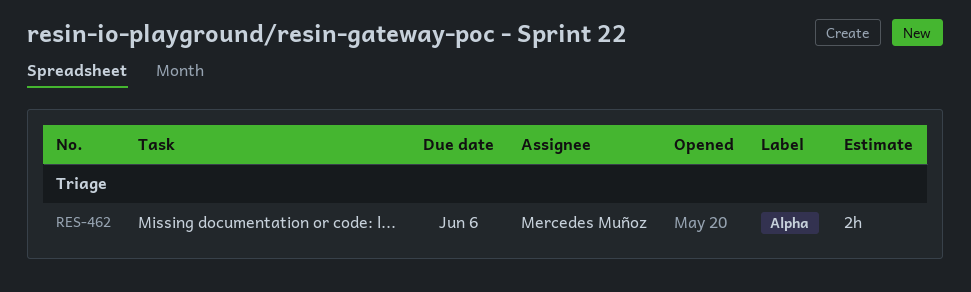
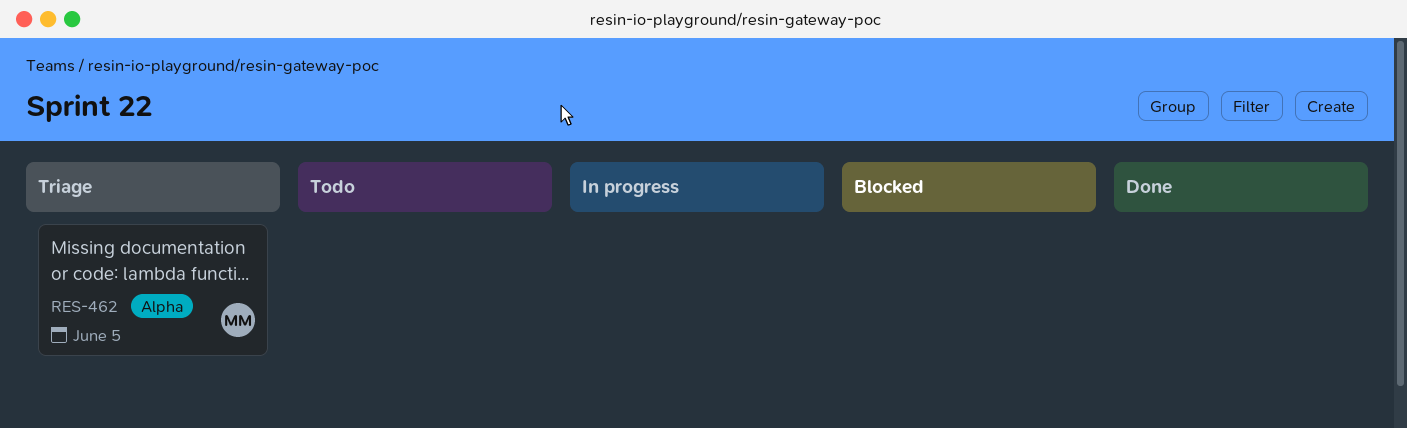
RES-462, due: Jun 6 -> Jun 5

